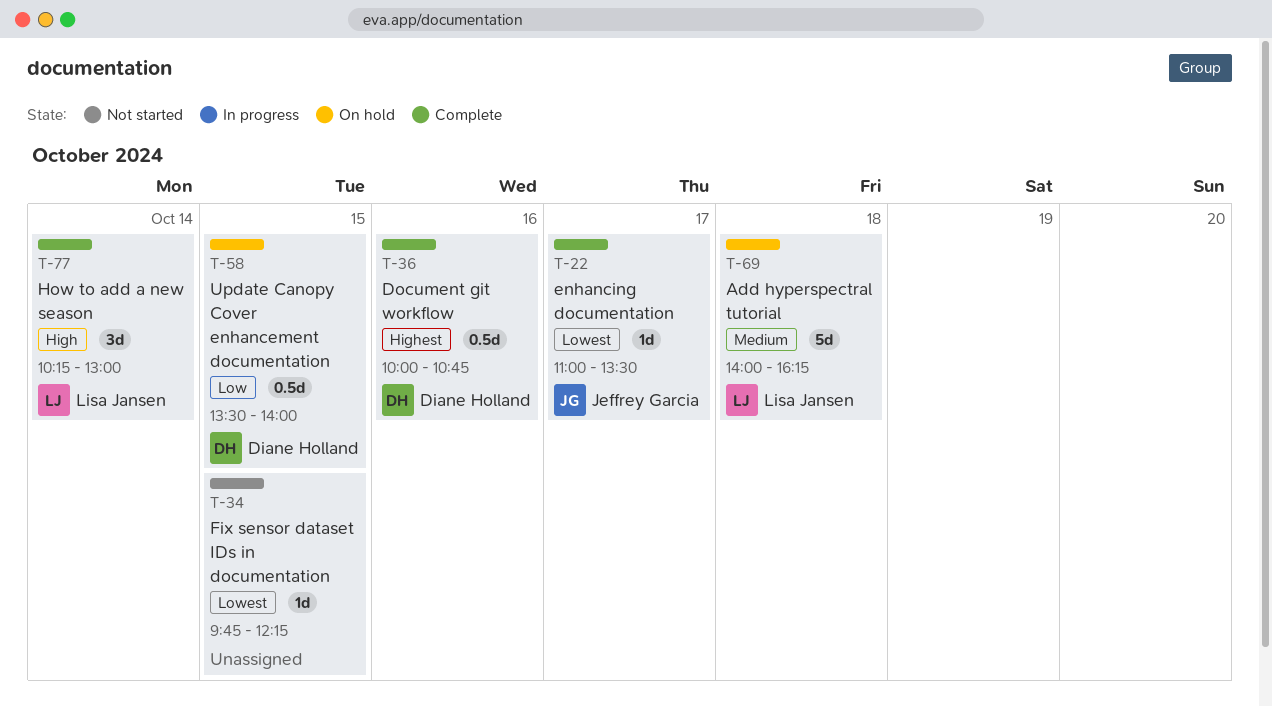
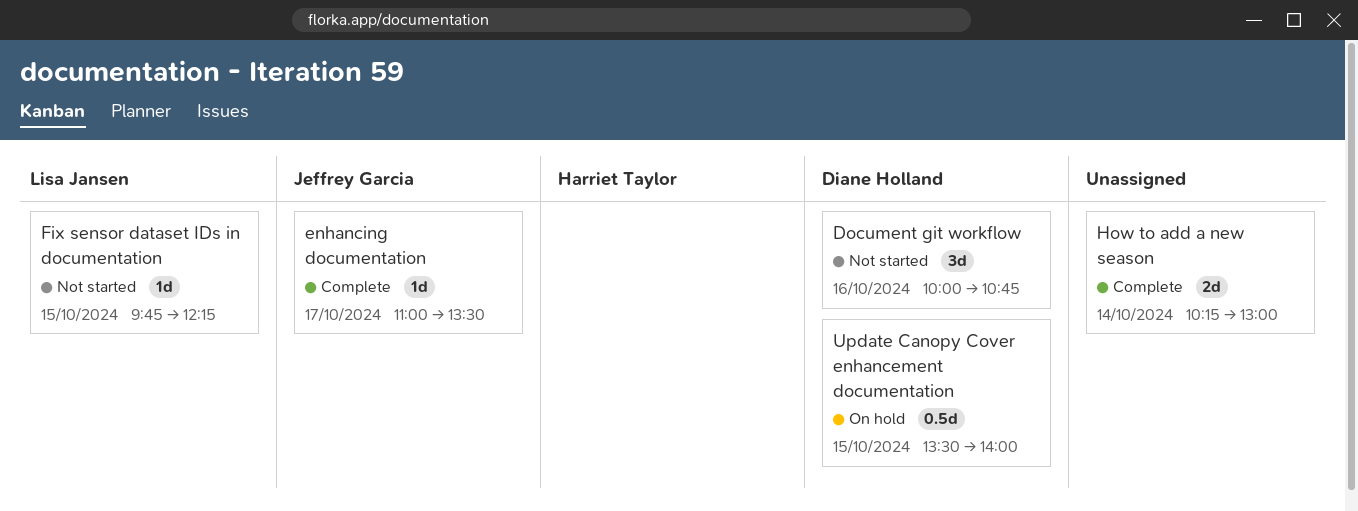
Add hyperspectral tutorial: present -> none
Document git workflow, status: Complete -> Not started
Document git workflow, estimate: 0.5d -> 3d
Fix sensor dataset IDs in documentation, owner: none -> Lisa Jansen
How to add a new season, owner: Lisa Jansen -> none
How to add a new season, estimate: 3d -> 2d

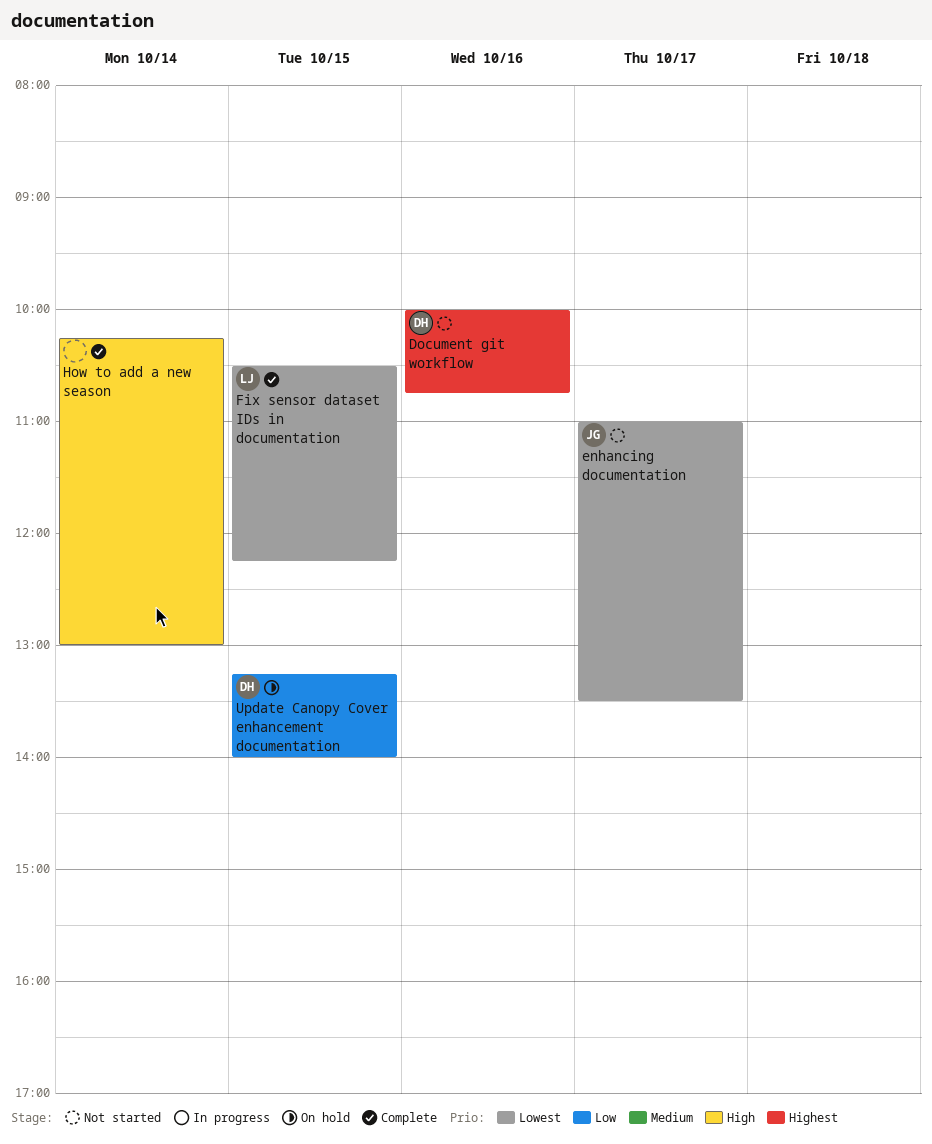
enhancing documentation, status: Complete -> Not started
Fix sensor dataset IDs in documentation, status: Not started -> Complete
Fix sensor dataset IDs in documentation, begins: 09:45 -> 10:30
Update Canopy Cover enhancement documentation, begins: 13:30 -> 13:15

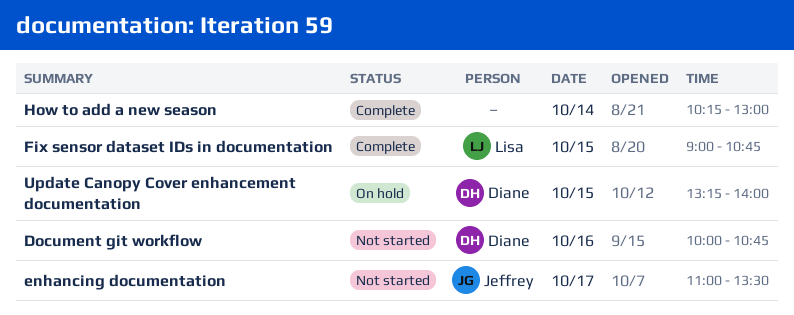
Fix sensor dataset IDs in documentation, begins: 10:30 -> 09:00
Fix sensor dataset IDs in documentation, ends: 12:15 -> 10:45

